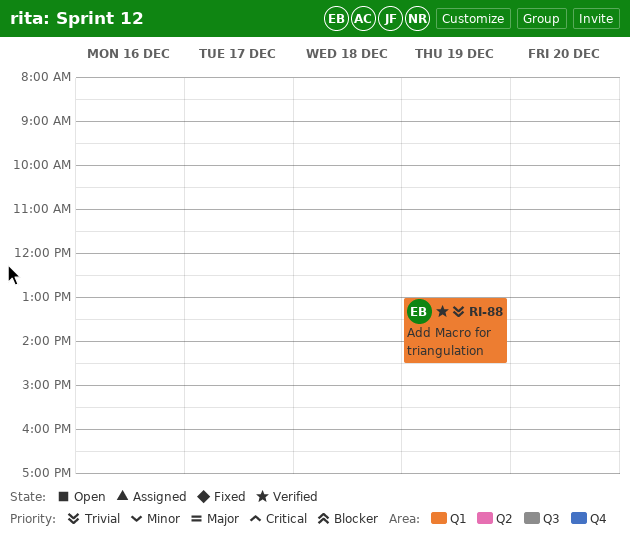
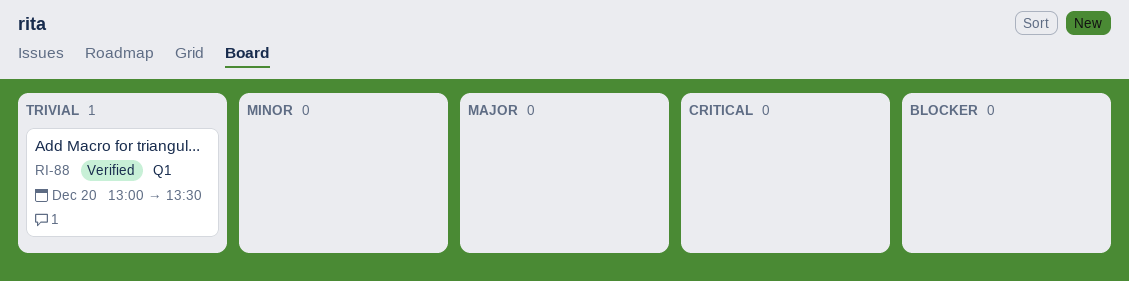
RI-88, day: Dec 19 -> Dec 20
RI-88, ends: 14:30 -> 13:30

